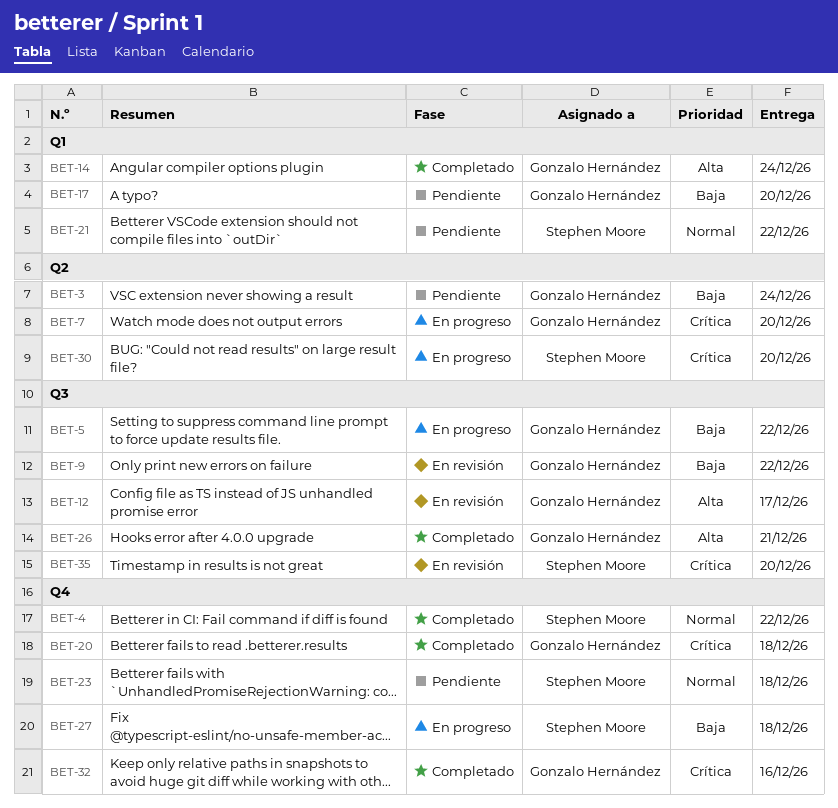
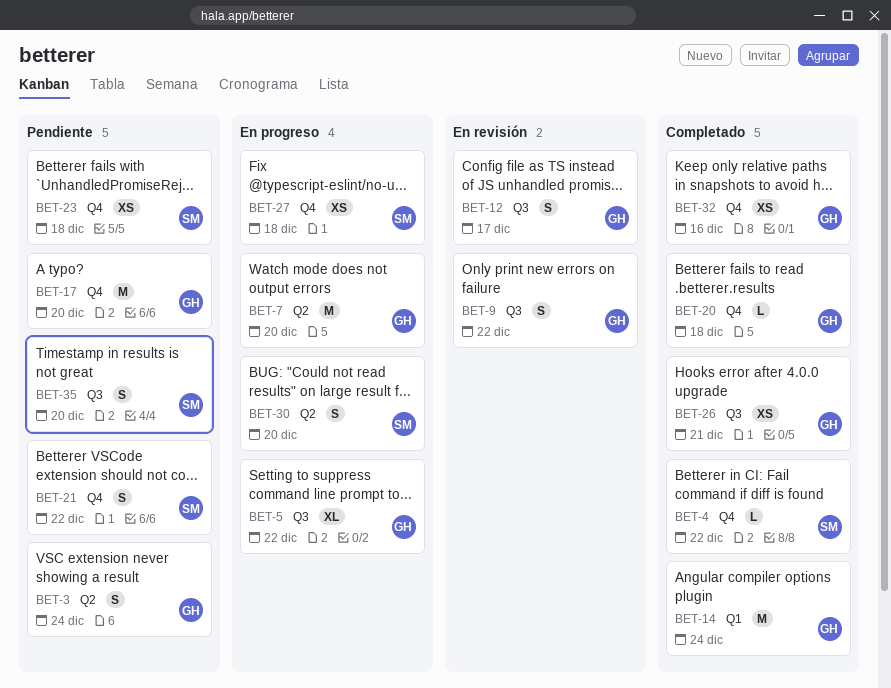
BET-17, label: Q1 -> Q4
BET-21, label: Q1 -> Q4
BET-35, status: En revisión -> Pendiente

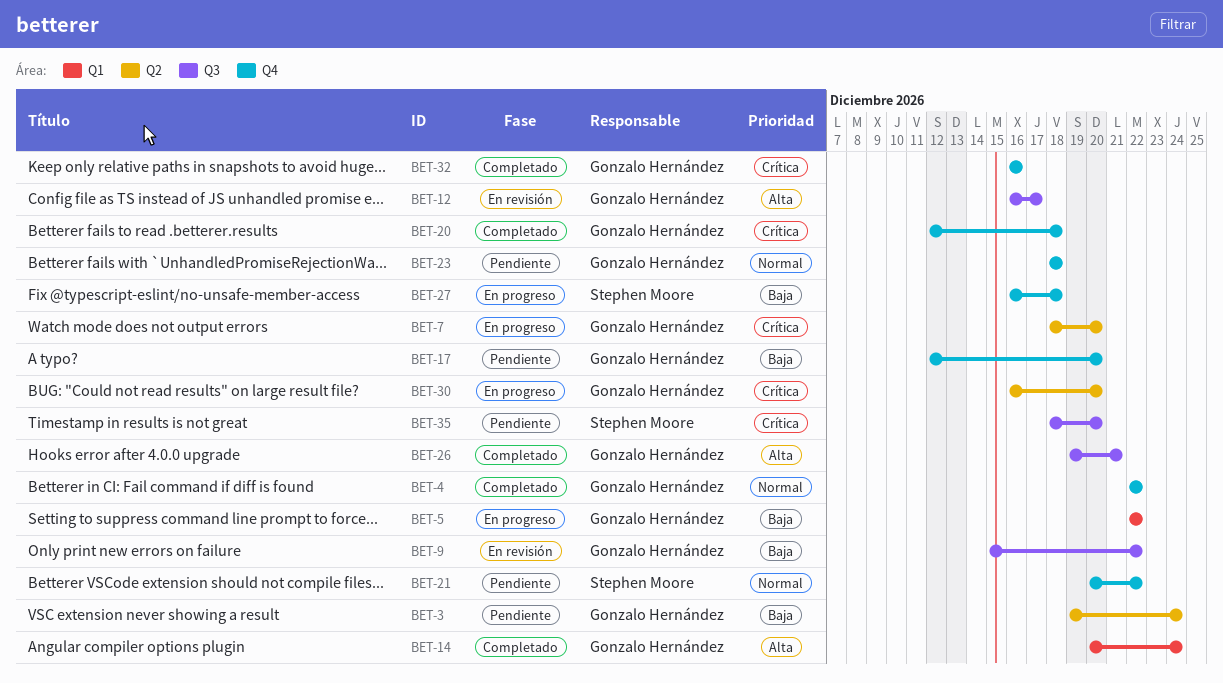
BET-4, owner: Stephen Moore -> Gonzalo Hernández
BET-5, label: Q3 -> Q1
BET-23, owner: Stephen Moore -> Gonzalo Hernández
BET-30, owner: Stephen Moore -> Gonzalo Hernández

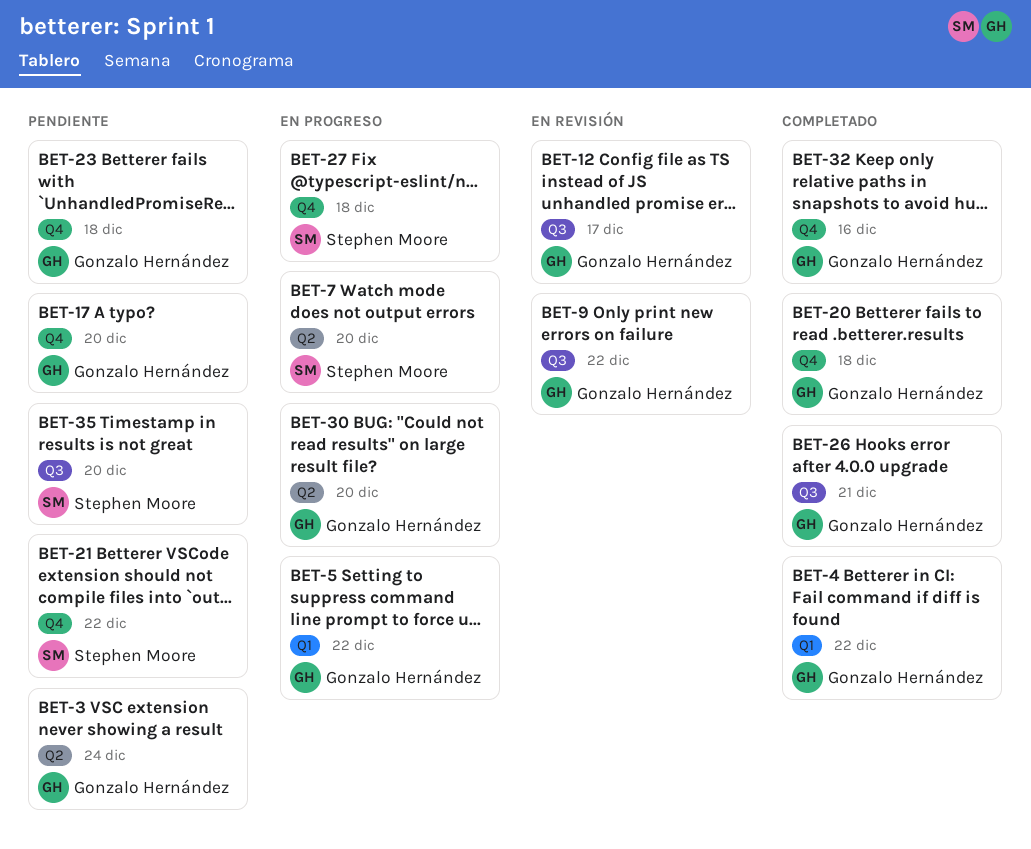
BET-4, label: Q4 -> Q1
BET-7, owner: Gonzalo Hernández -> Stephen Moore
BET-14: present -> none

